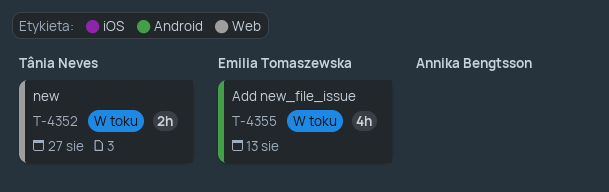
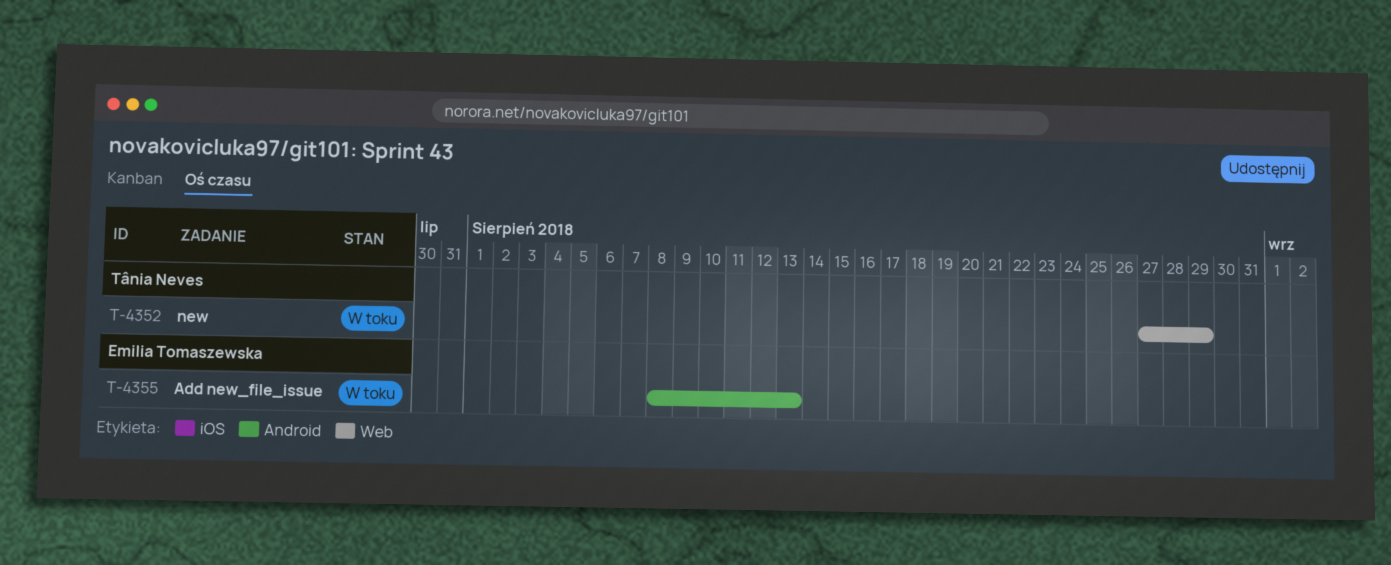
T-4352, due: Aug 27 -> Aug 29

